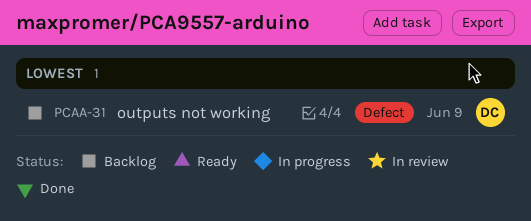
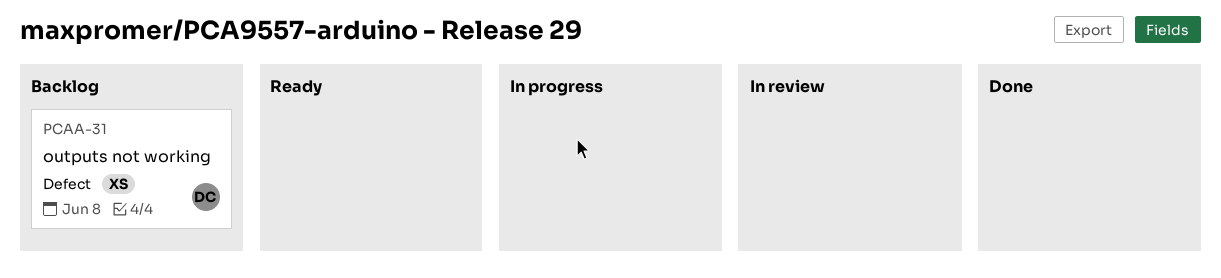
PCAA-31, due: Jun 9 -> Jun 8

